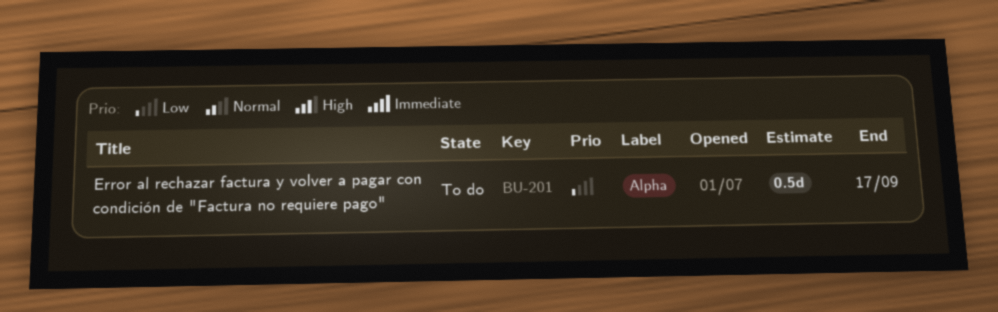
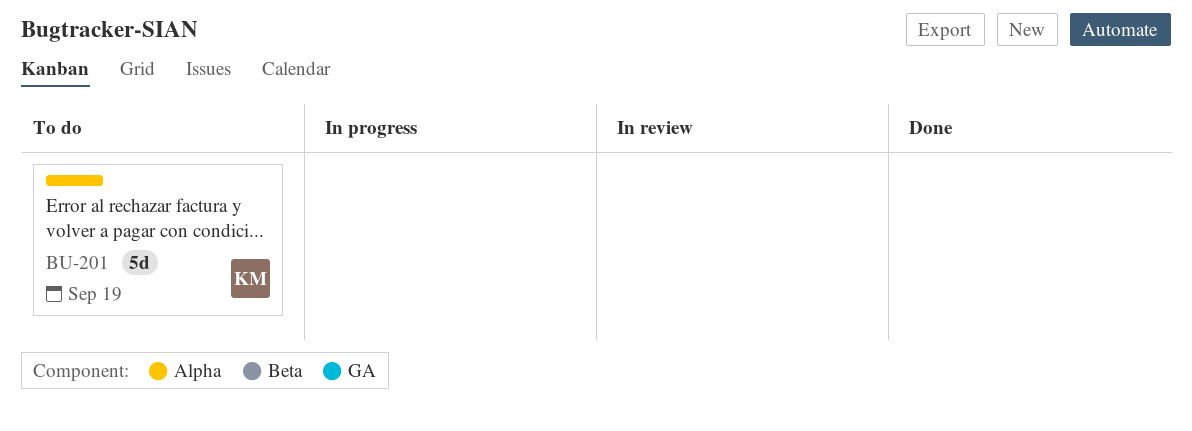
BU-201, estimate: 0.5d -> 5d
BU-201, due: Sep 17 -> Sep 19

